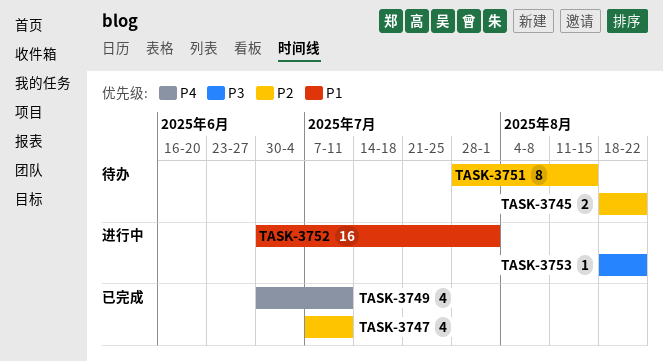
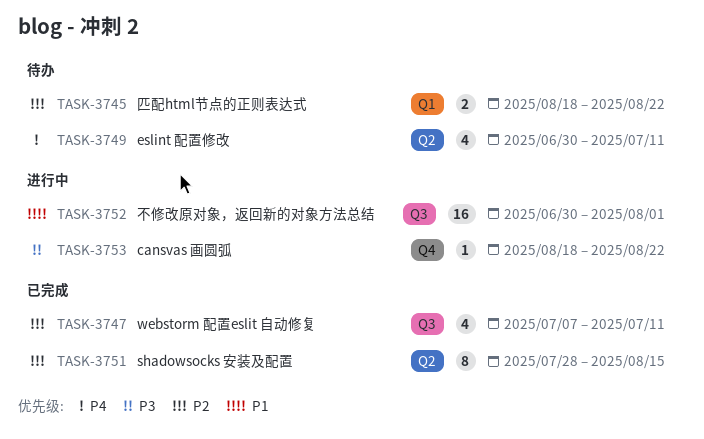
TASK-3749, status: 已完成 -> 待办
TASK-3751, status: 待办 -> 已完成

